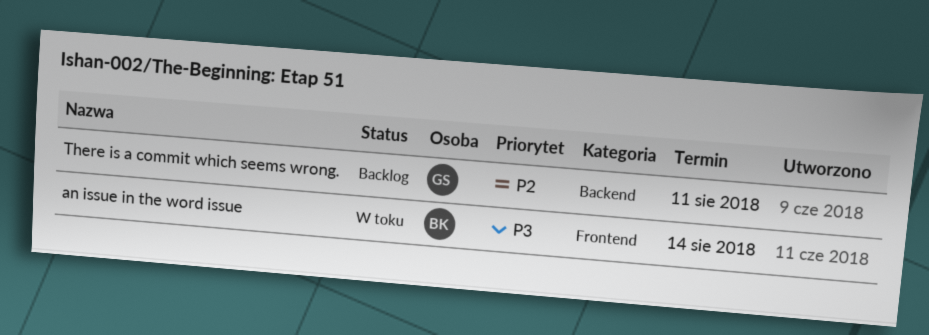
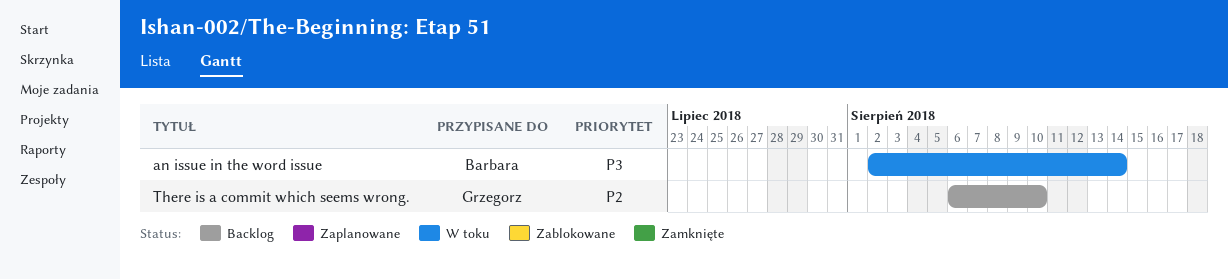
There is a commit which seems wrong., due: Aug 11 -> Aug 10

